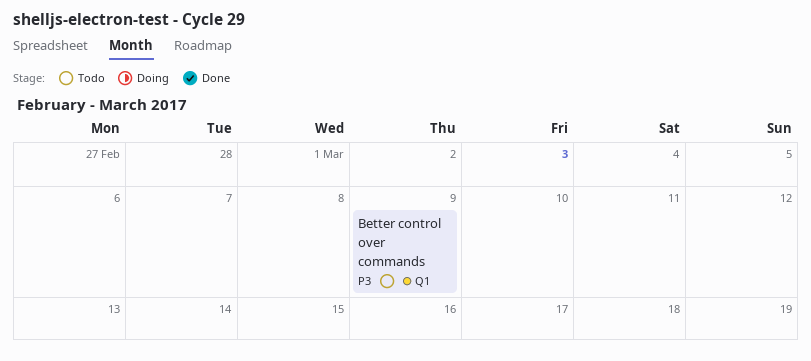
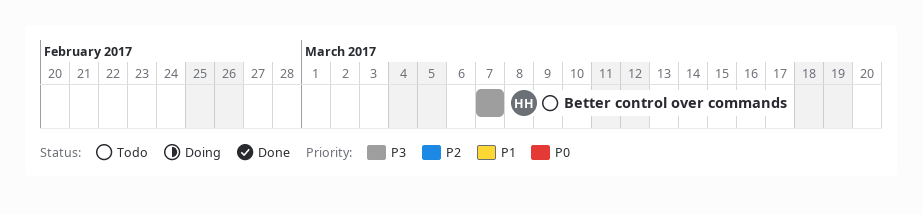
Better control over commands, due: Mar 9 -> Mar 7

